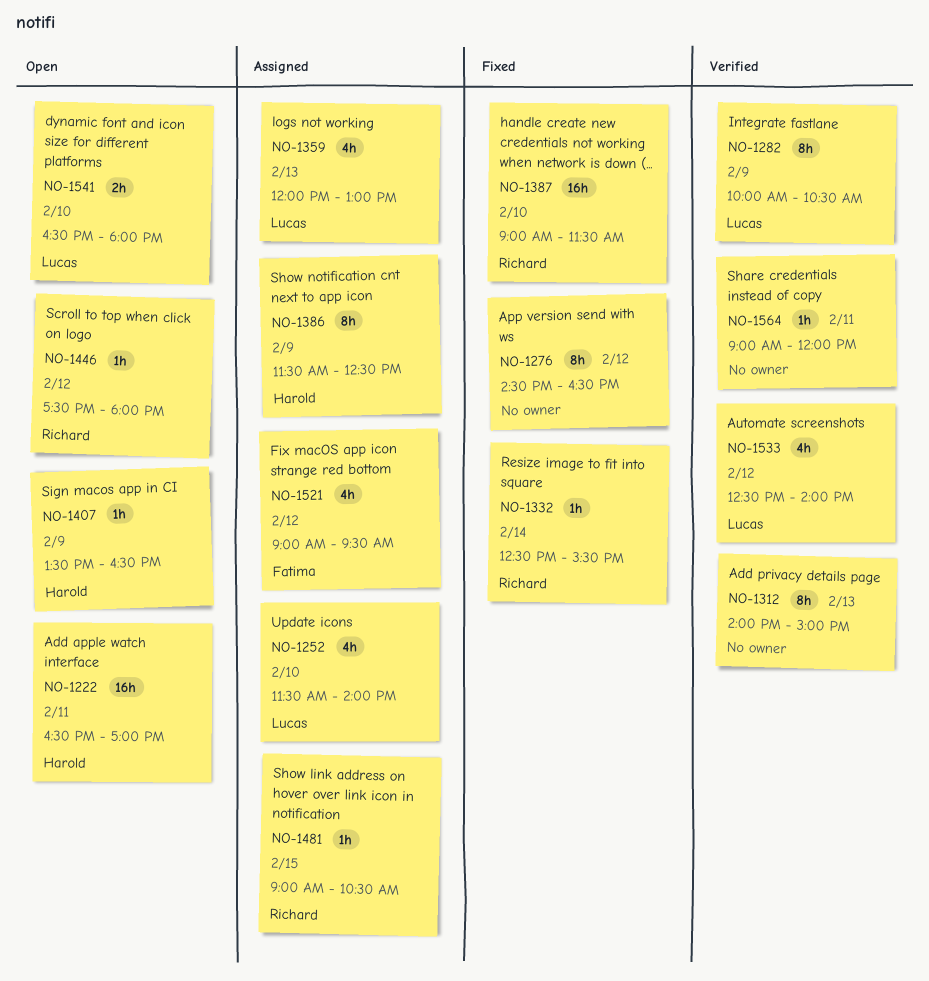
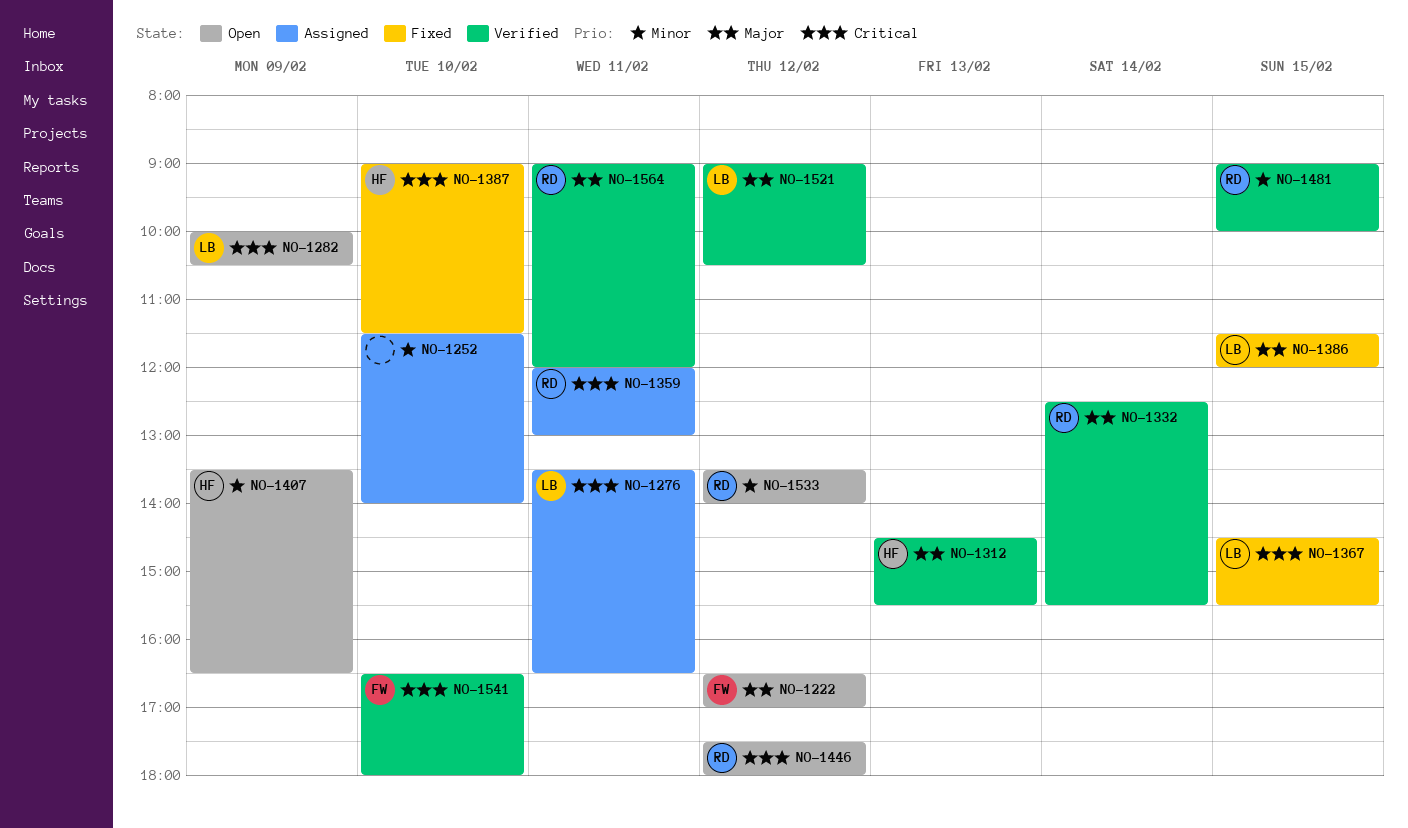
NO-1222, owner: Harold -> Fatima
NO-1222, day: Feb 11 -> Feb 12
NO-1252, owner: Lucas -> none
NO-1276, status: Fixed -> Assigned
NO-1276, owner: none -> Lucas
NO-1276, day: Feb 12 -> Feb 11
NO-1276, begins: 14:30 -> 13:30
NO-1282, status: Verified -> Open
NO-1312, owner: none -> Harold
NO-1312, begins: 14:00 -> 14:30
NO-1312, ends: 15:00 -> 15:30
NO-1332, status: Fixed -> Verified
NO-1359, owner: Lucas -> Richard
NO-1359, day: Feb 13 -> Feb 11
NO-1367: none -> present
NO-1386, status: Assigned -> Fixed
NO-1386, owner: Harold -> Lucas
NO-1386, day: Feb 9 -> Feb 15
NO-1386, ends: 12:30 -> 12:00
NO-1387, owner: Richard -> Harold
NO-1481, status: Assigned -> Verified
NO-1481, ends: 10:30 -> 10:00
NO-1521, status: Assigned -> Verified
NO-1521, owner: Fatima -> Lucas
NO-1521, ends: 09:30 -> 10:30
NO-1533, status: Verified -> Open
NO-1533, owner: Lucas -> Richard
NO-1533, begins: 12:30 -> 13:30
NO-1541, status: Open -> Verified
NO-1541, owner: Lucas -> Fatima
NO-1564, owner: none -> Richard

